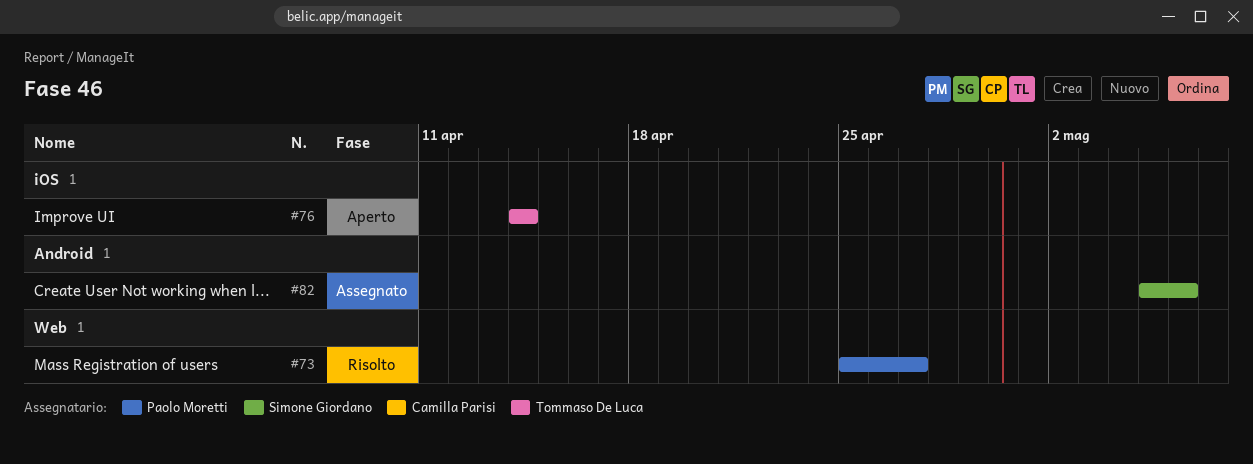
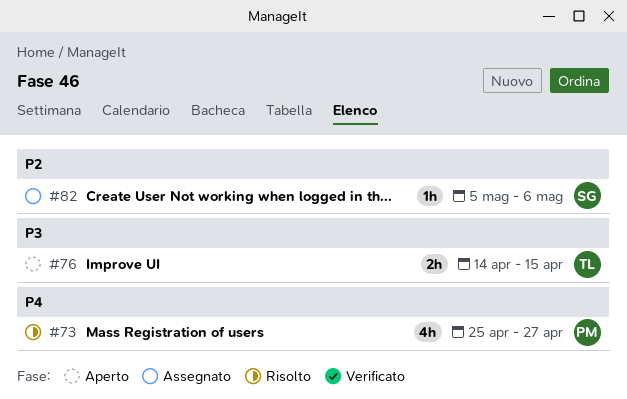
#76, due: Apr 14 -> Apr 15

